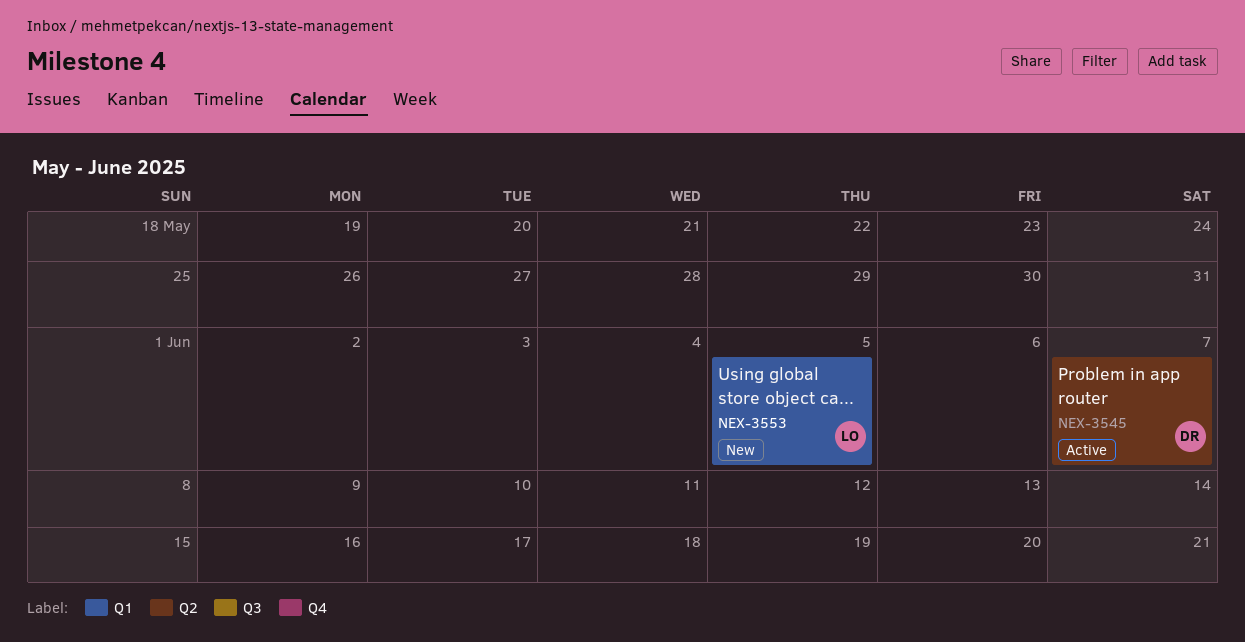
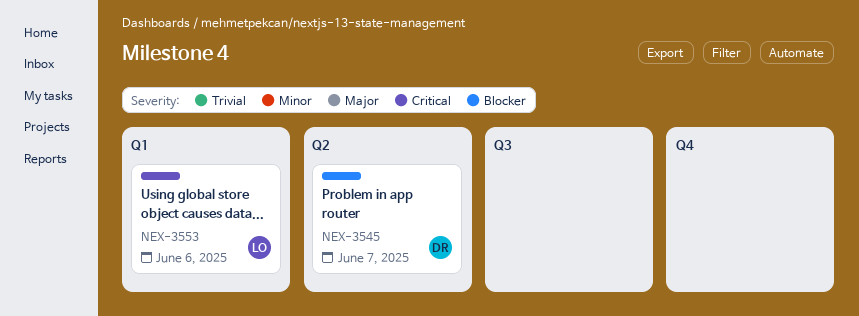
NEX-3553, due: Jun 5 -> Jun 6

